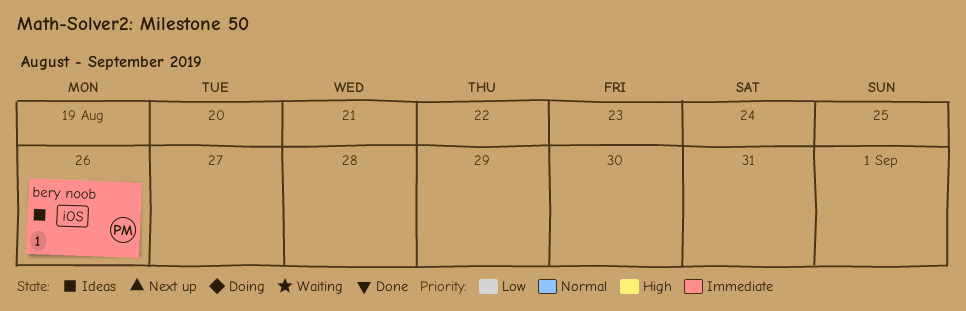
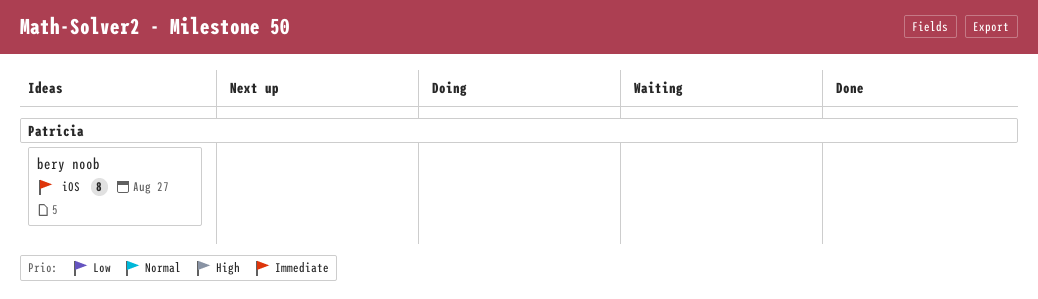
bery noob, estimate: 1 -> 8
bery noob, due: Aug 26 -> Aug 27

